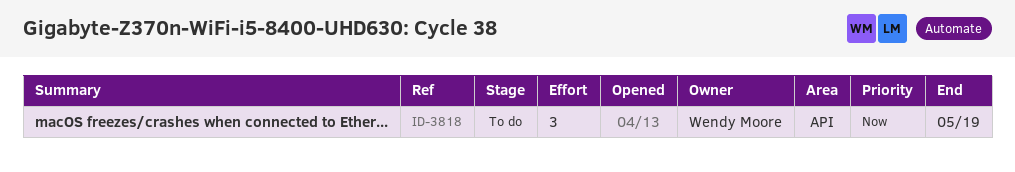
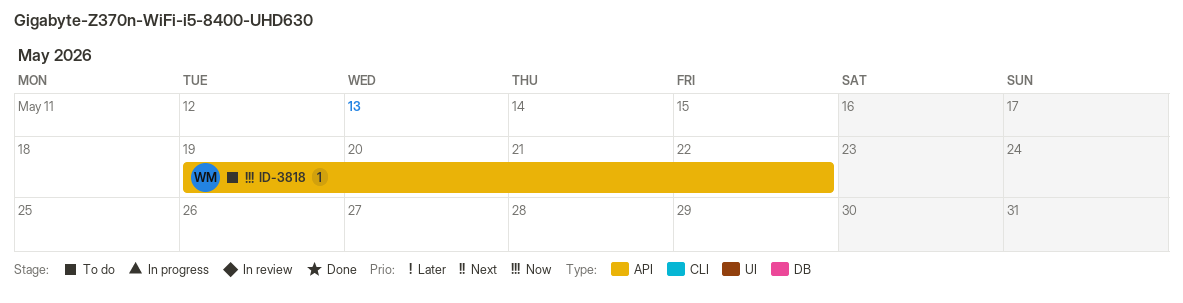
ID-3818, estimate: 3 -> 1
ID-3818, due: May 19 -> May 22

